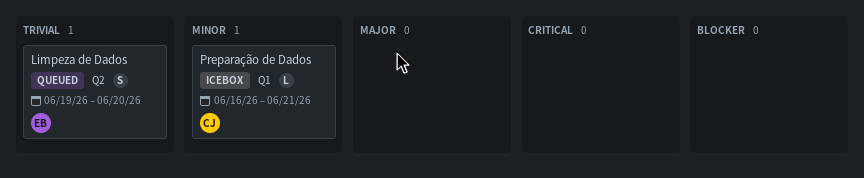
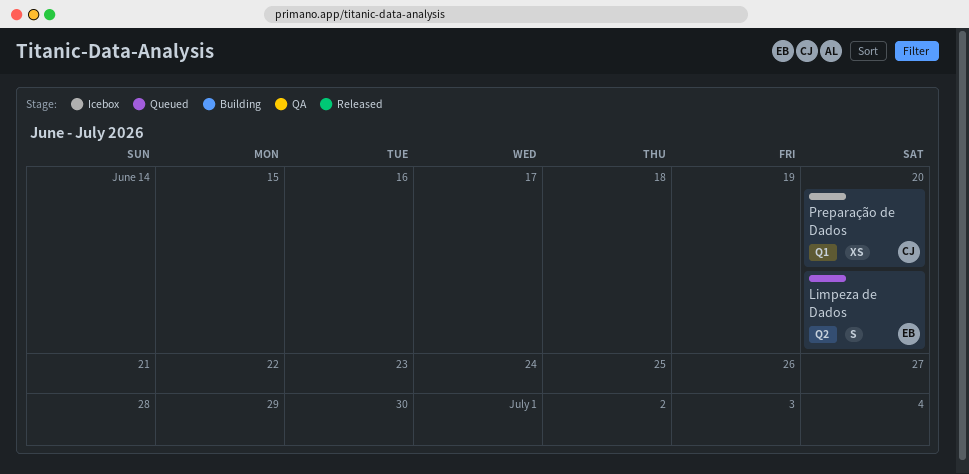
Preparação de Dados, estimate: L -> XS
Preparação de Dados, due: Jun 21 -> Jun 20

